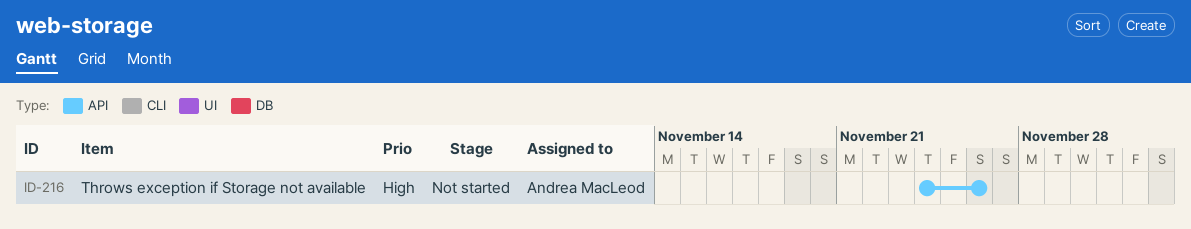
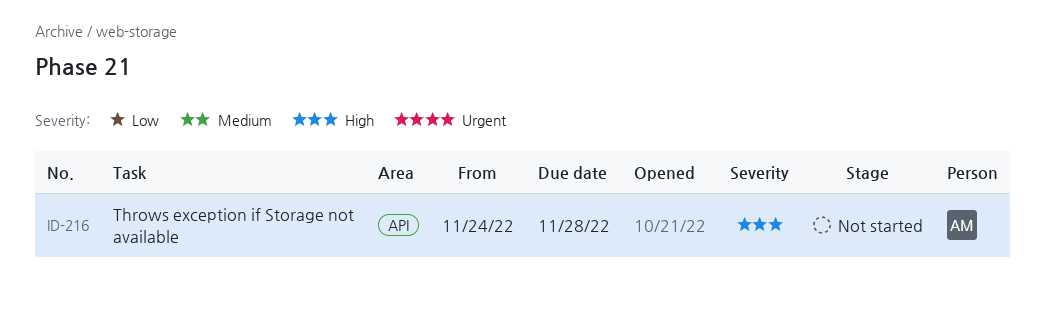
ID-216, due: Nov 26 -> Nov 28

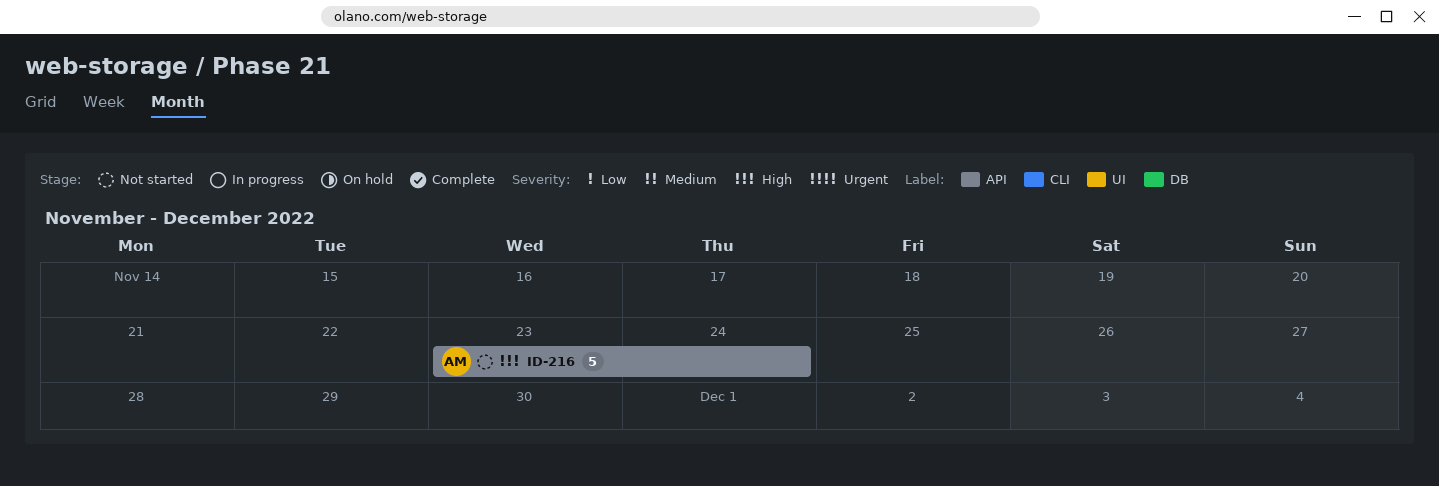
ID-216, start: Nov 24 -> Nov 23
ID-216, due: Nov 28 -> Nov 24

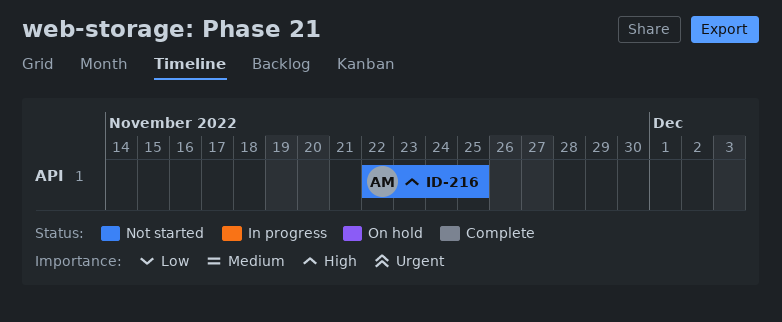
ID-216, start: Nov 23 -> Nov 22
ID-216, due: Nov 24 -> Nov 25

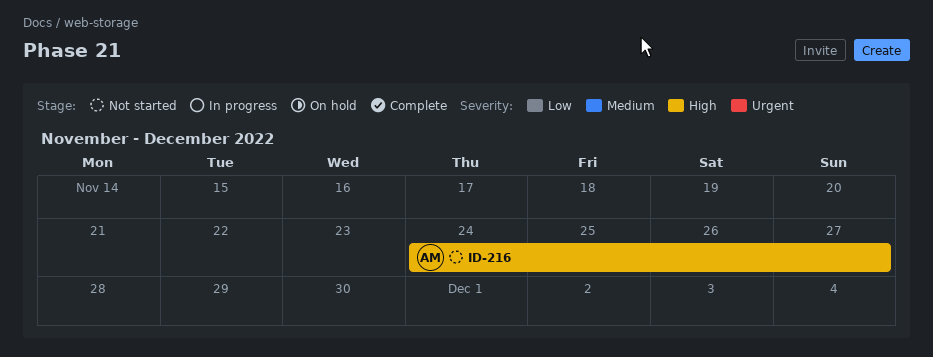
ID-216, start: Nov 22 -> Nov 24
ID-216, due: Nov 25 -> Nov 27

